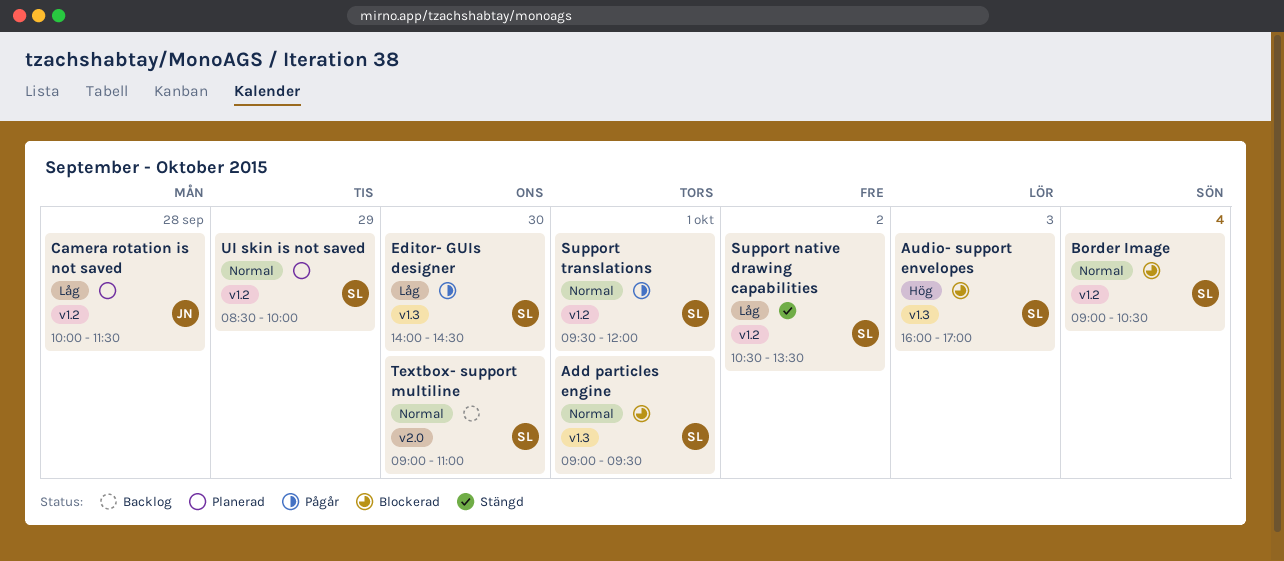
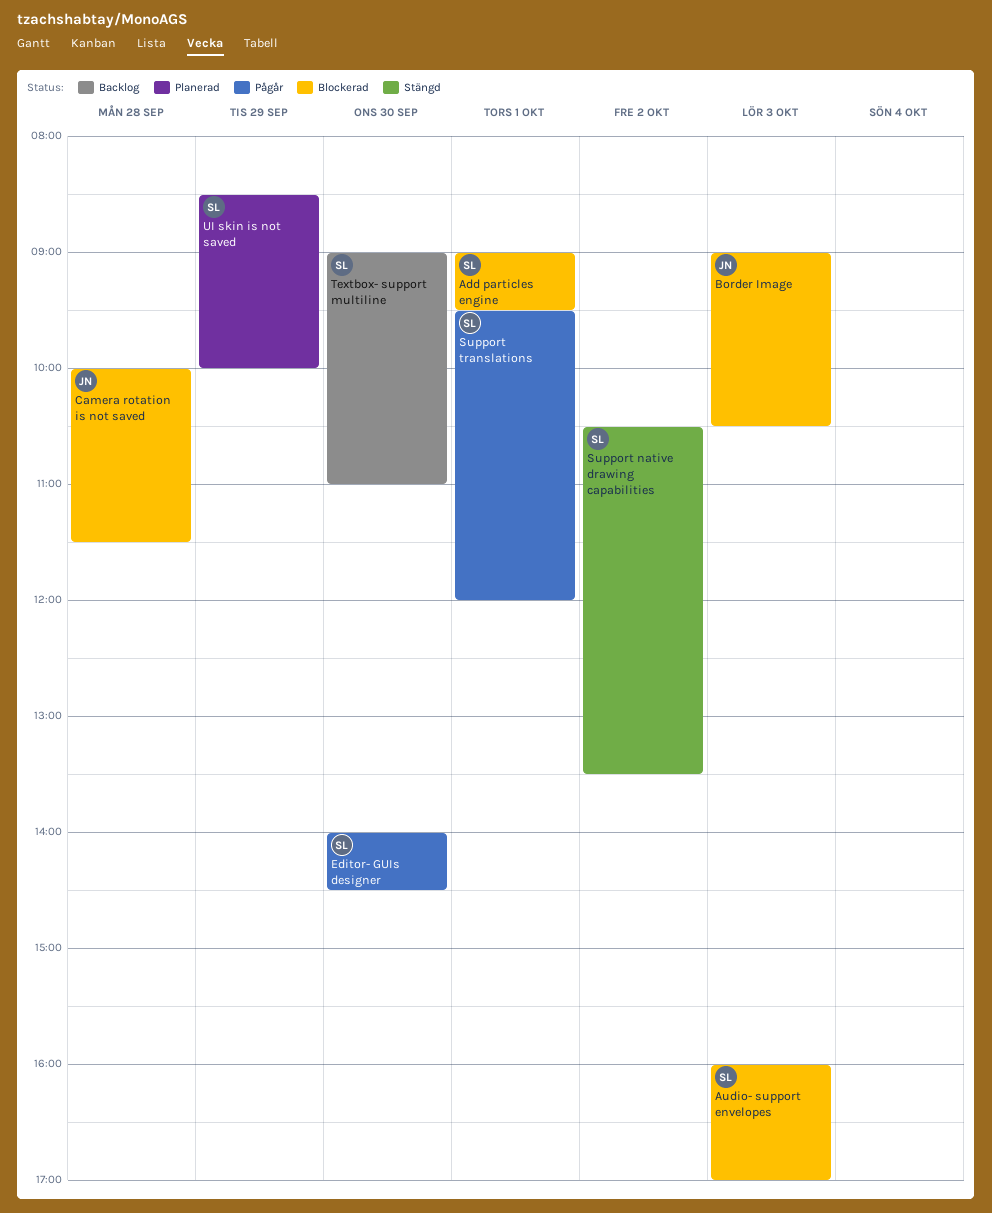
Border Image, owner: SL -> JN
Border Image, day: Oct 4 -> Oct 3
Camera rotation is not saved, status: Planerad -> Blockerad

